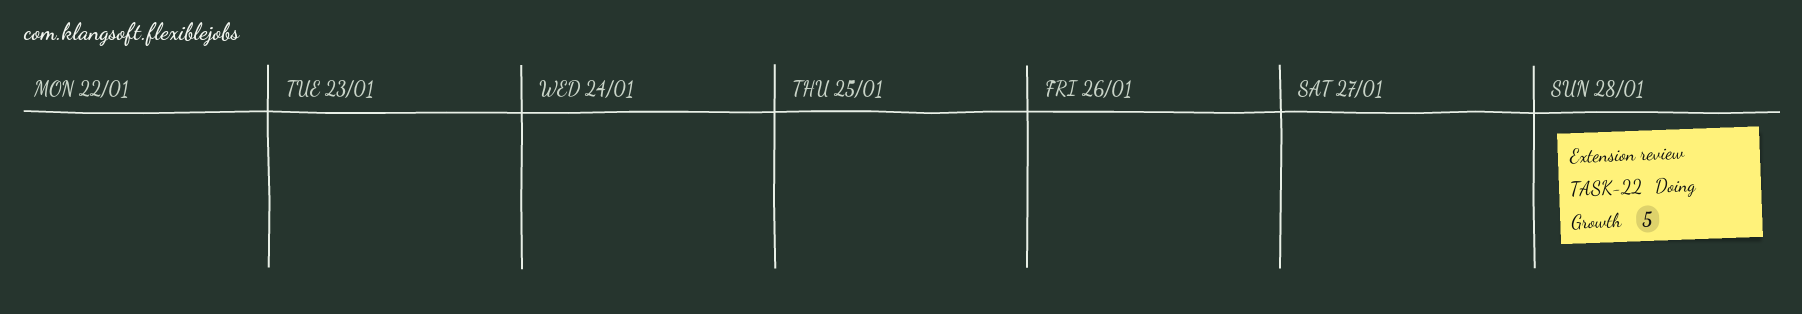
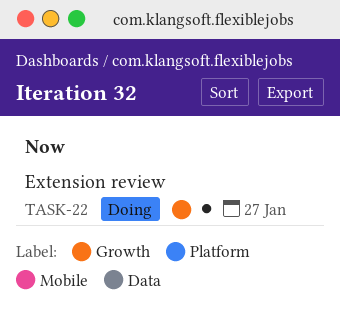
TASK-22, estimate: 5 -> 1
TASK-22, due: Jan 28 -> Jan 27

